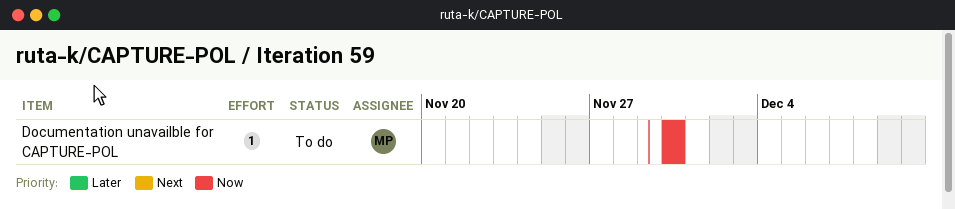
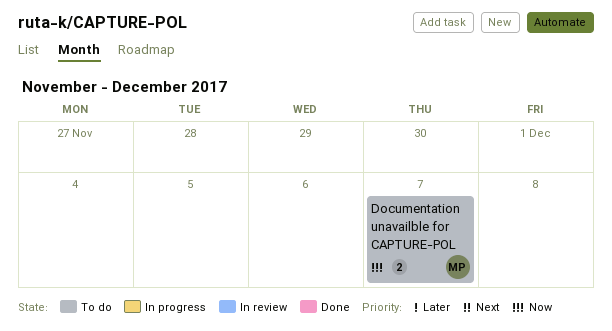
Documentation unavailble for CAPTURE-POL, estimate: 1 -> 2
Documentation unavailble for CAPTURE-POL, due: Nov 30 -> Dec 7

